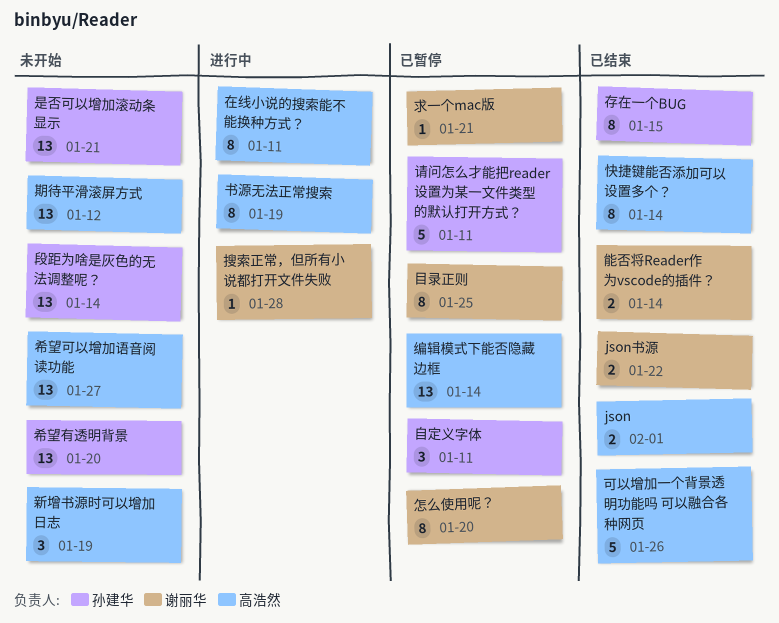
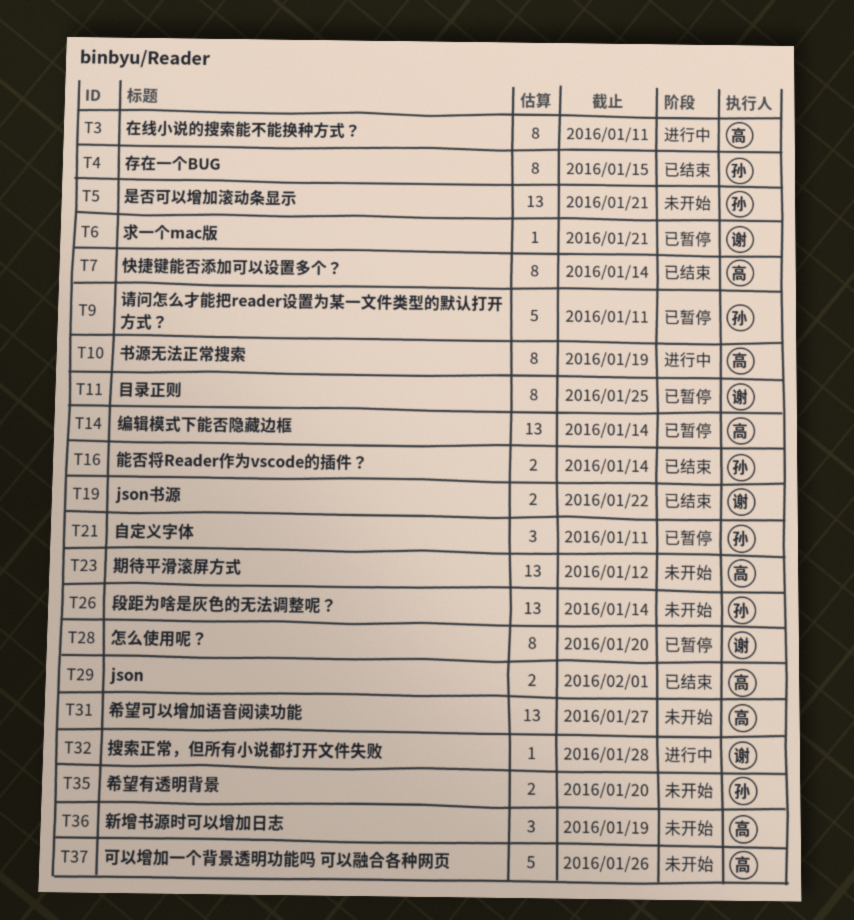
可以增加一个背景透明功能吗 可以融合各种网页, status: 已结束 -> 未开始
希望有透明背景, estimate: 13 -> 2
能否将Reader作为vscode的插件？, owner: 谢丽华 -> 孙建华

